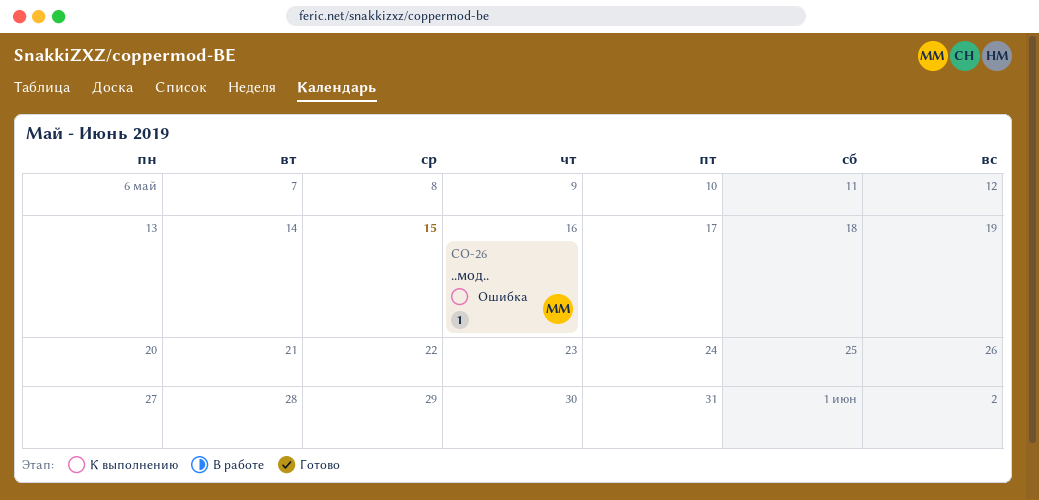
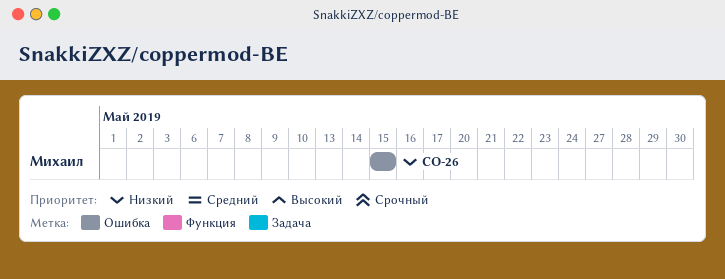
CO-26, due: May 16 -> May 15

